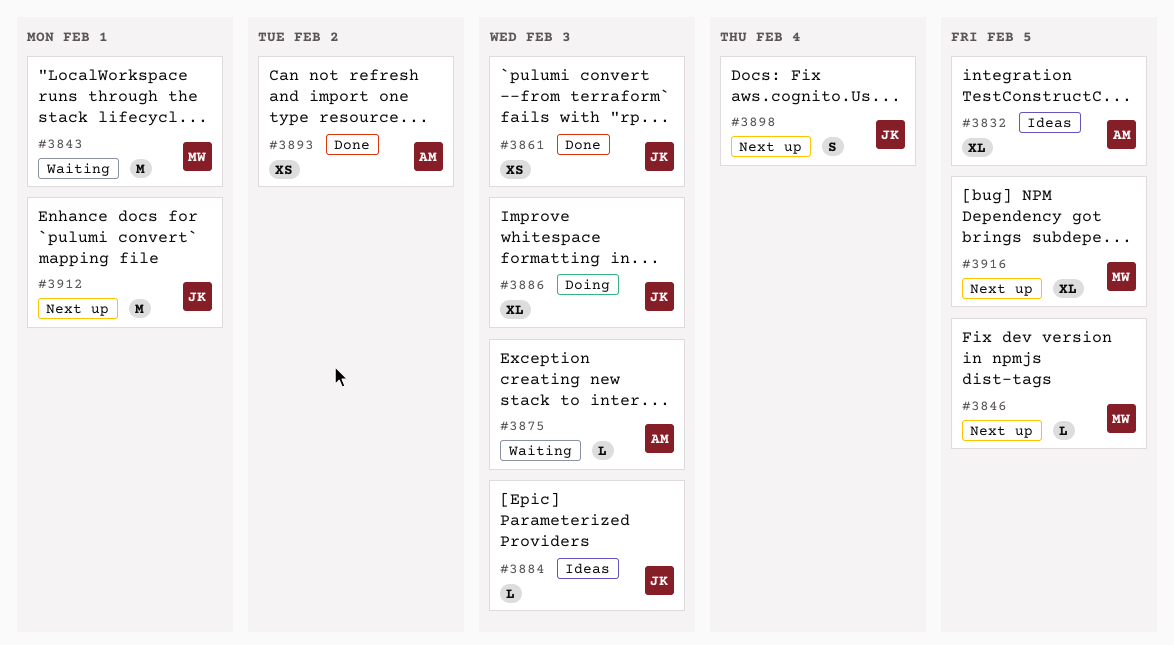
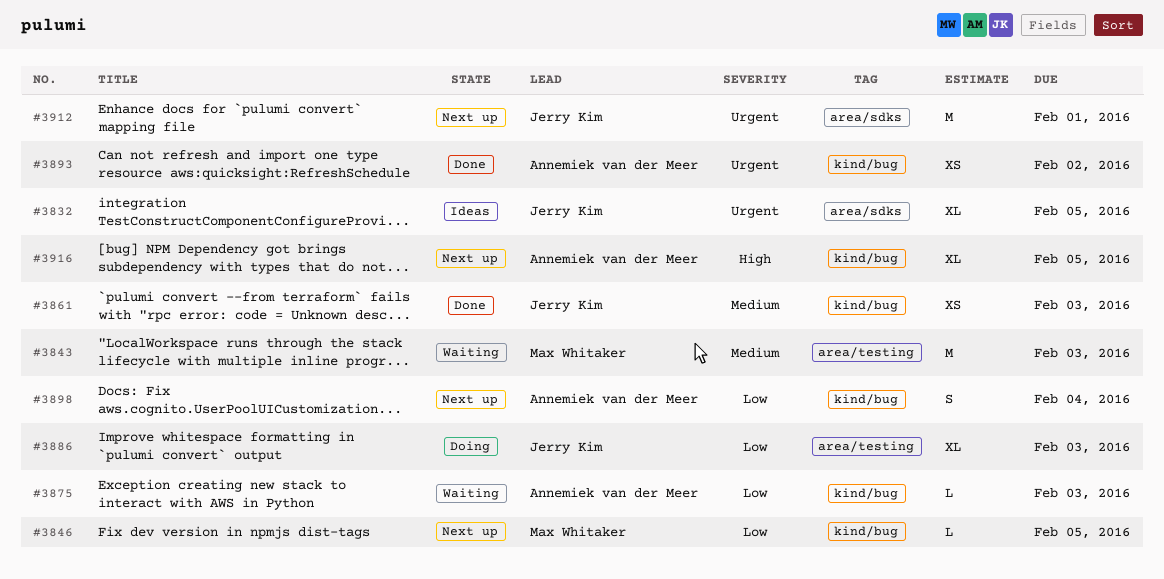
#3832, owner: Annemiek van der Meer -> Jerry Kim
#3843, due: Feb 1 -> Feb 3
#3884: present -> none
#3898, owner: Jerry Kim -> Annemiek van der Meer
#3916, owner: Max Whitaker -> Annemiek van der Meer

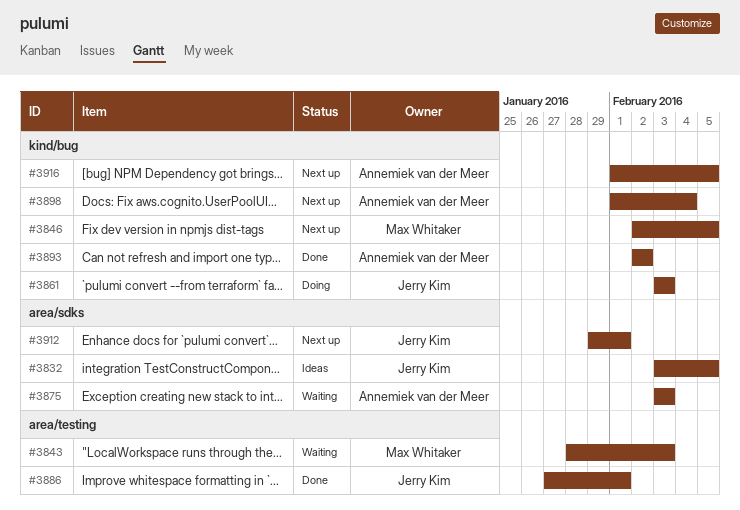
#3861, status: Done -> Doing
#3875, label: kind/bug -> area/sdks
#3886, status: Doing -> Done
#3886, due: Feb 3 -> Feb 1

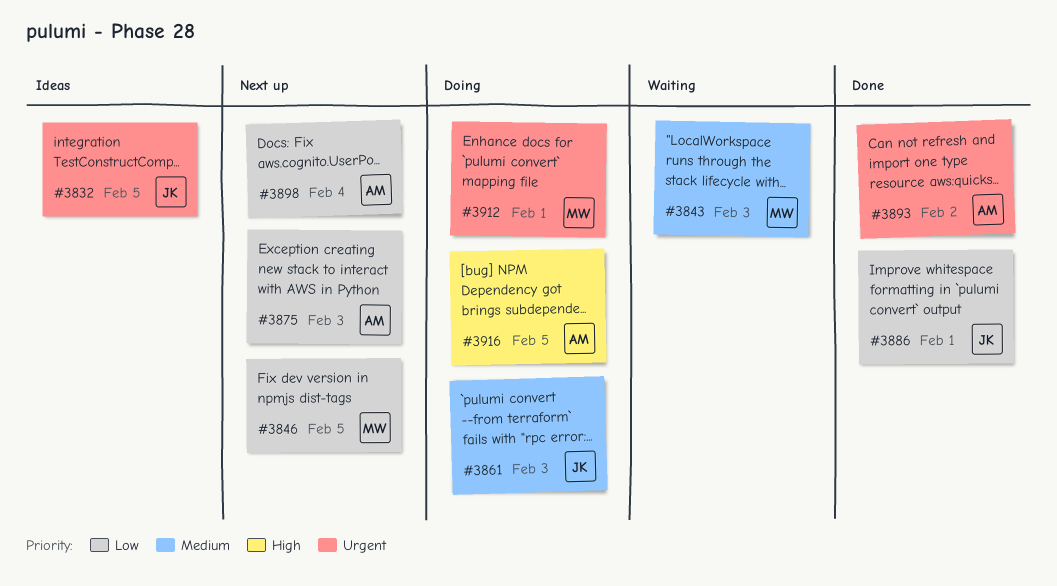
#3875, status: Waiting -> Next up
#3912, status: Next up -> Doing
#3912, owner: Jerry Kim -> Max Whitaker
#3916, status: Next up -> Doing

